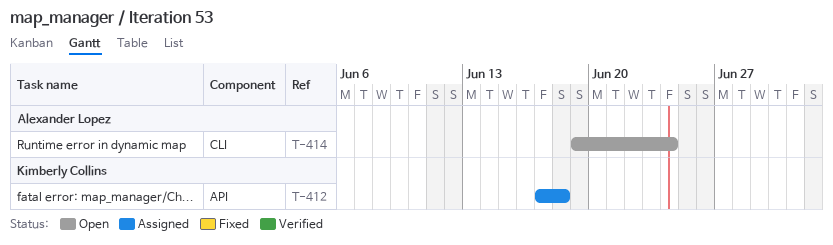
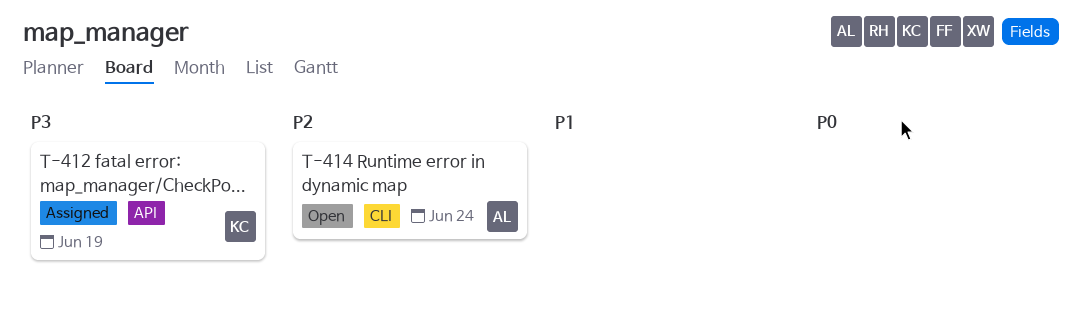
T-412, due: Jun 18 -> Jun 19

